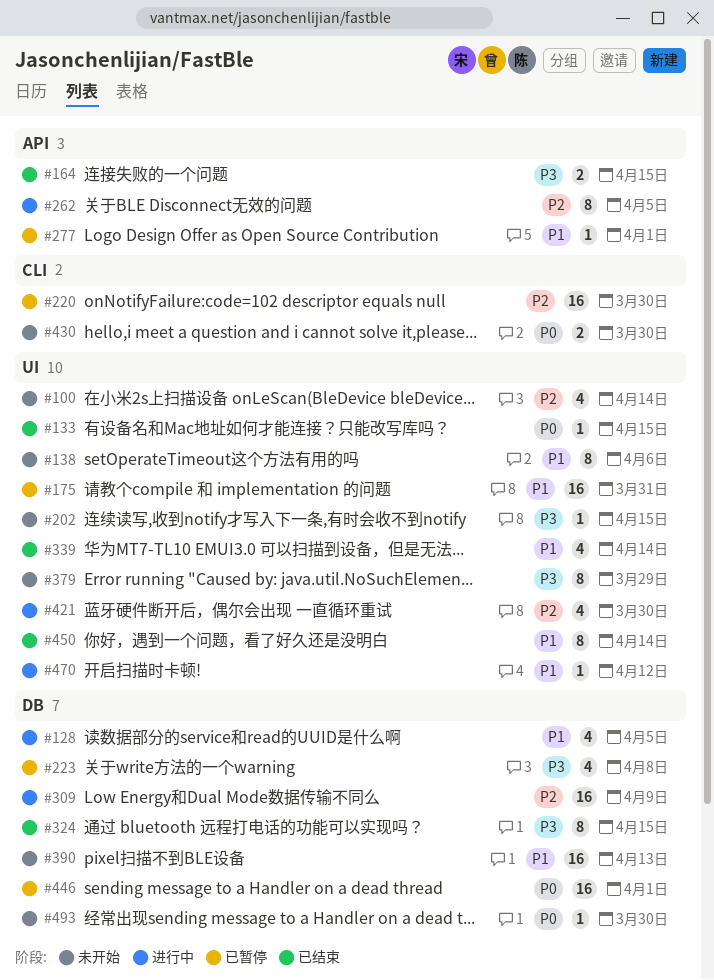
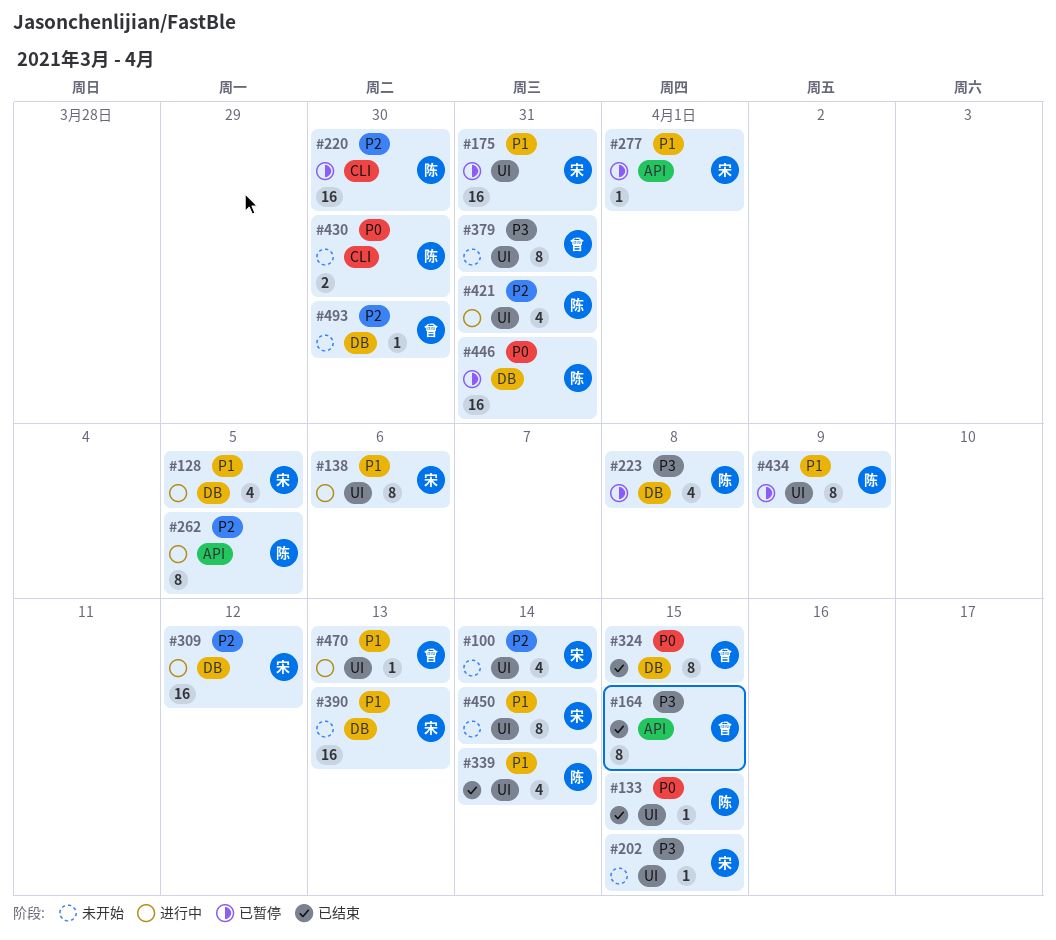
#138, status: 未开始 -> 进行中
#164, estimate: 2 -> 8
#309, due: Apr 9 -> Apr 12
#324, priority: P3 -> P0
#379, due: Mar 29 -> Mar 31
#421, due: Mar 30 -> Mar 31
#434: none -> present
#446, due: Apr 1 -> Mar 31
#450, status: 已结束 -> 未开始
#470, due: Apr 12 -> Apr 13
#493, priority: P0 -> P2

